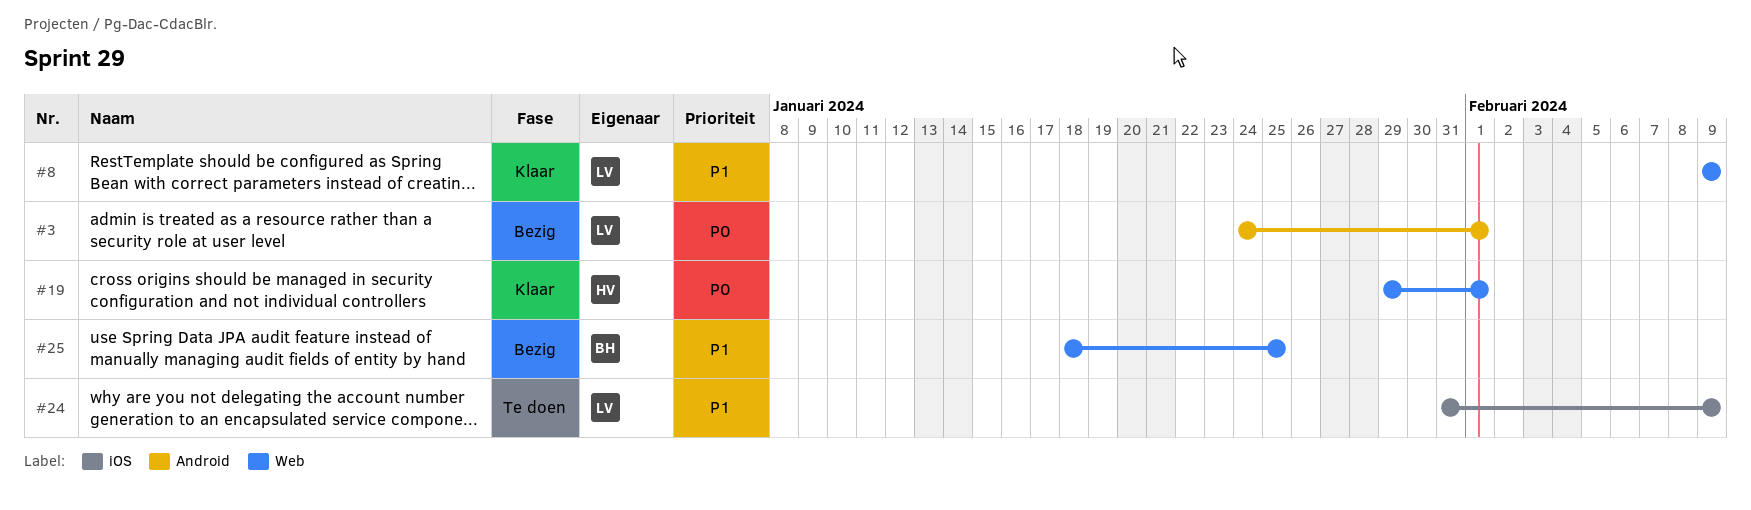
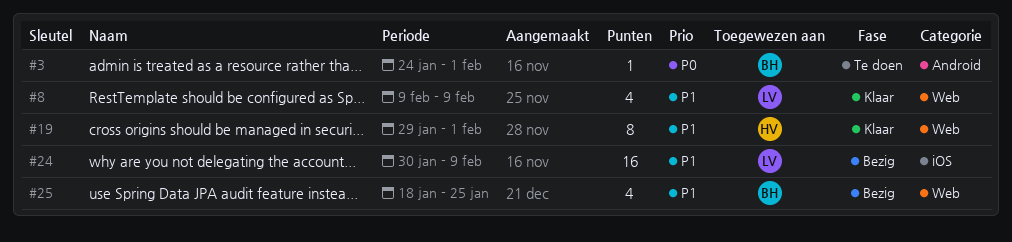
#3, status: Bezig -> Te doen
#3, owner: LV -> BH
#19, priority: P0 -> P1
#24, status: Te doen -> Bezig
#24, start: Jan 31 -> Jan 30

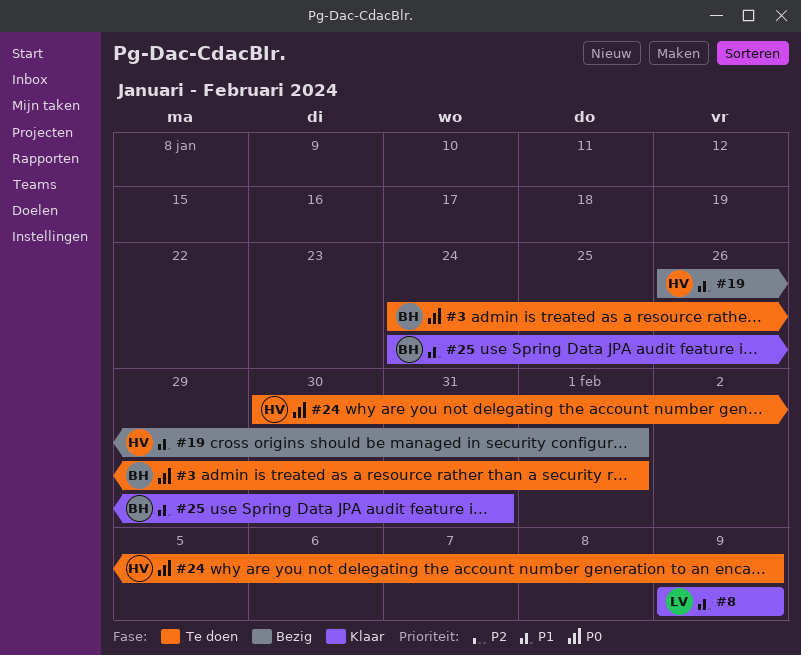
#19, status: Klaar -> Bezig
#19, start: Jan 29 -> Jan 26
#24, status: Bezig -> Te doen
#24, owner: LV -> HV
#24, priority: P1 -> P0
#25, status: Bezig -> Klaar
#25, start: Jan 18 -> Jan 24
#25, due: Jan 25 -> Jan 31

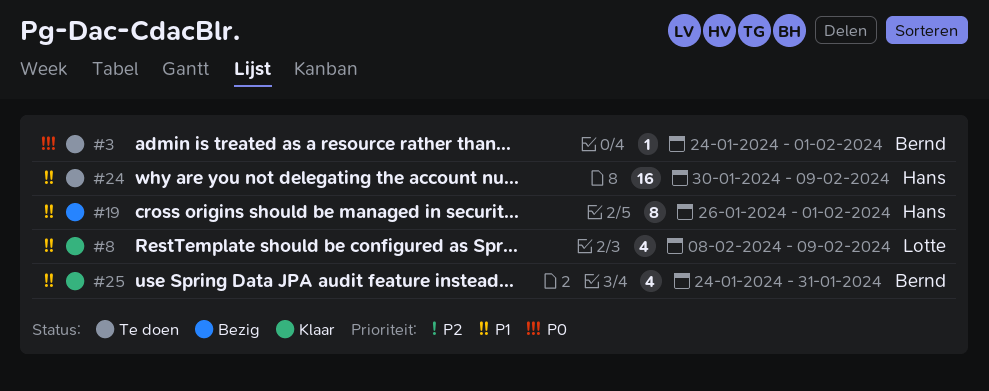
#8, start: Feb 9 -> Feb 8
#24, priority: P0 -> P1

